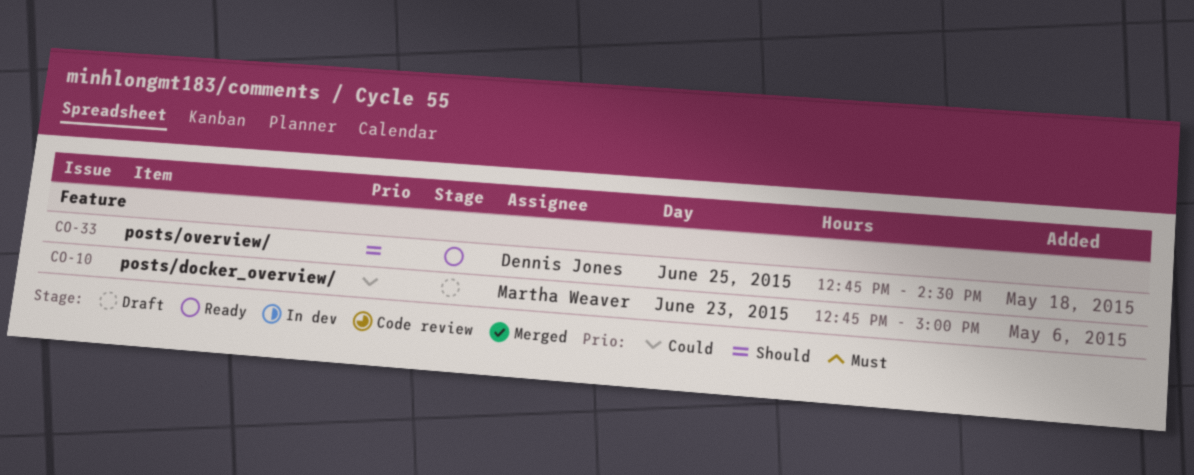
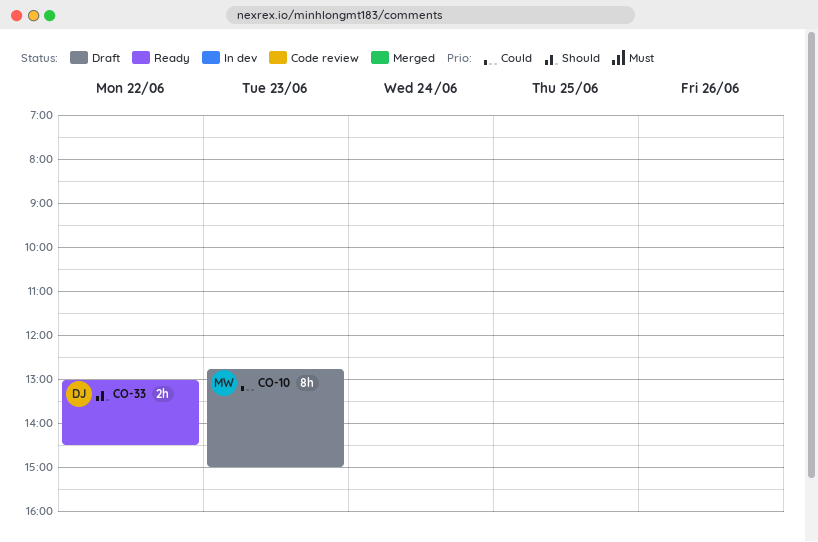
CO-33, day: Jun 25 -> Jun 22
CO-33, begins: 12:45 -> 13:00

